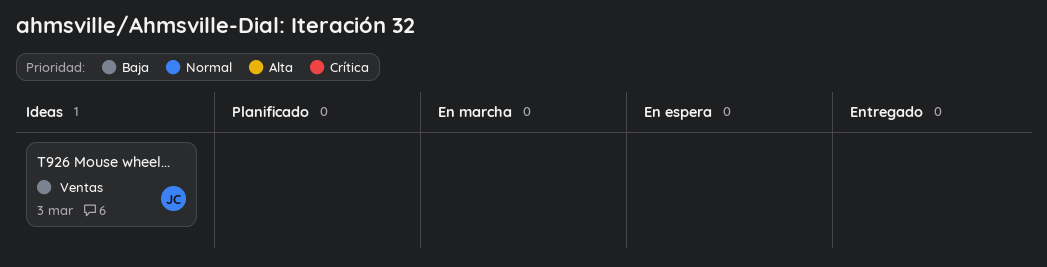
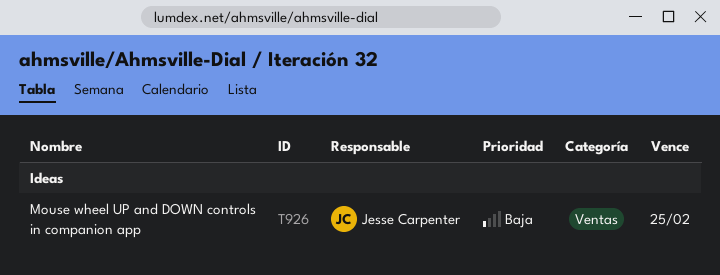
T926, due: Mar 3 -> Feb 25

